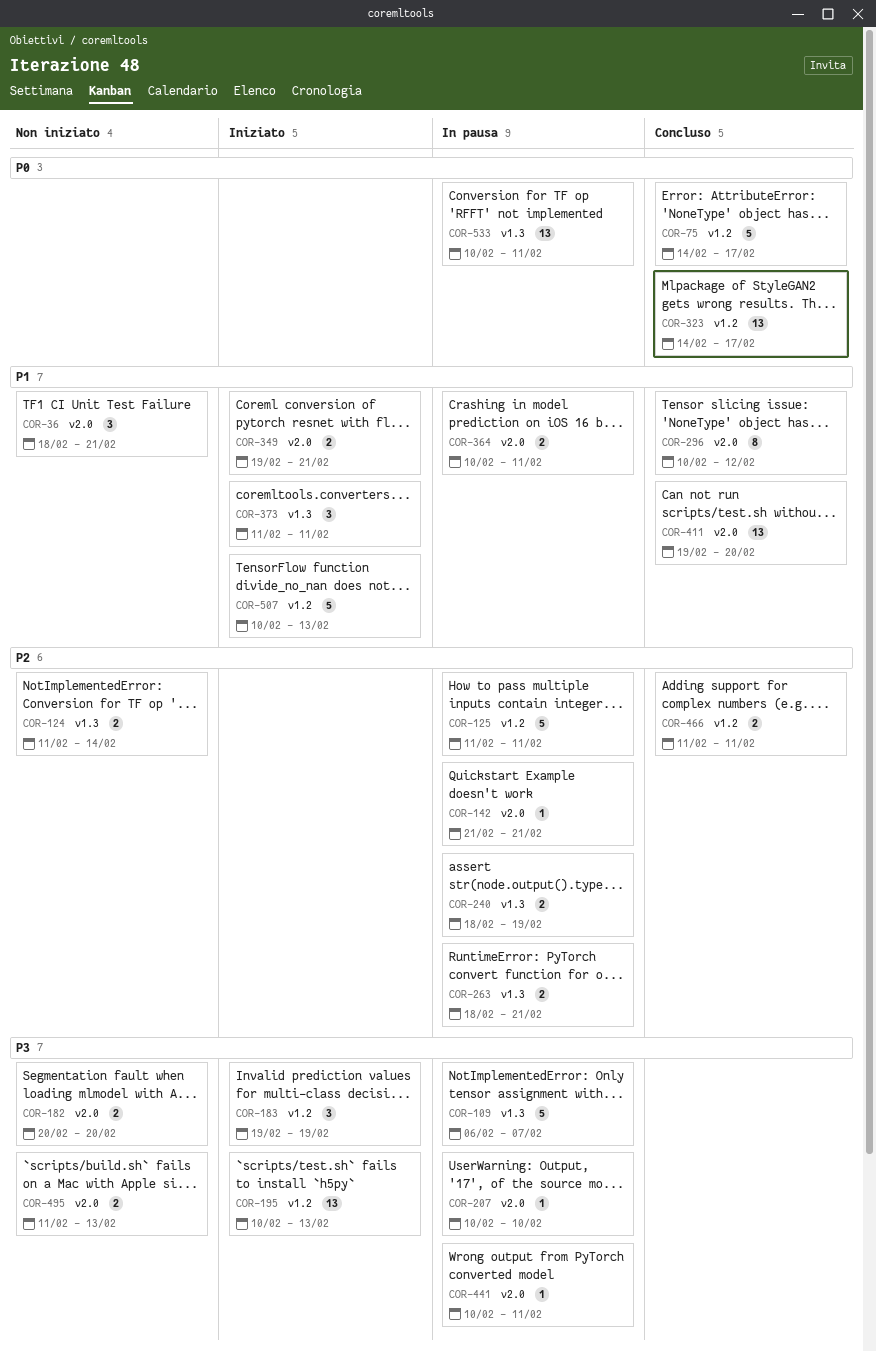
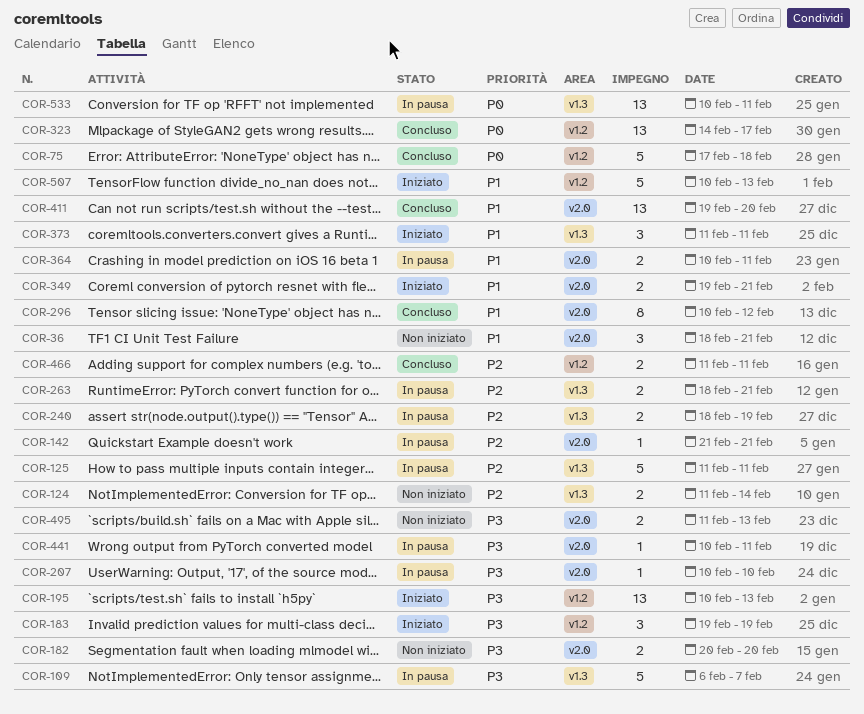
COR-75, start: Feb 14 -> Feb 17
COR-75, due: Feb 17 -> Feb 18
COR-125, label: v1.2 -> v1.3

